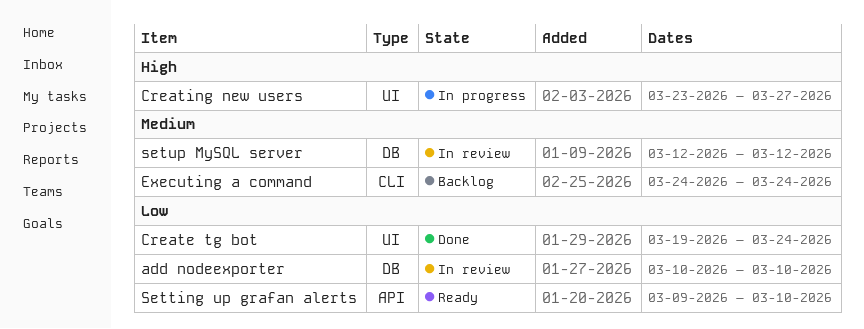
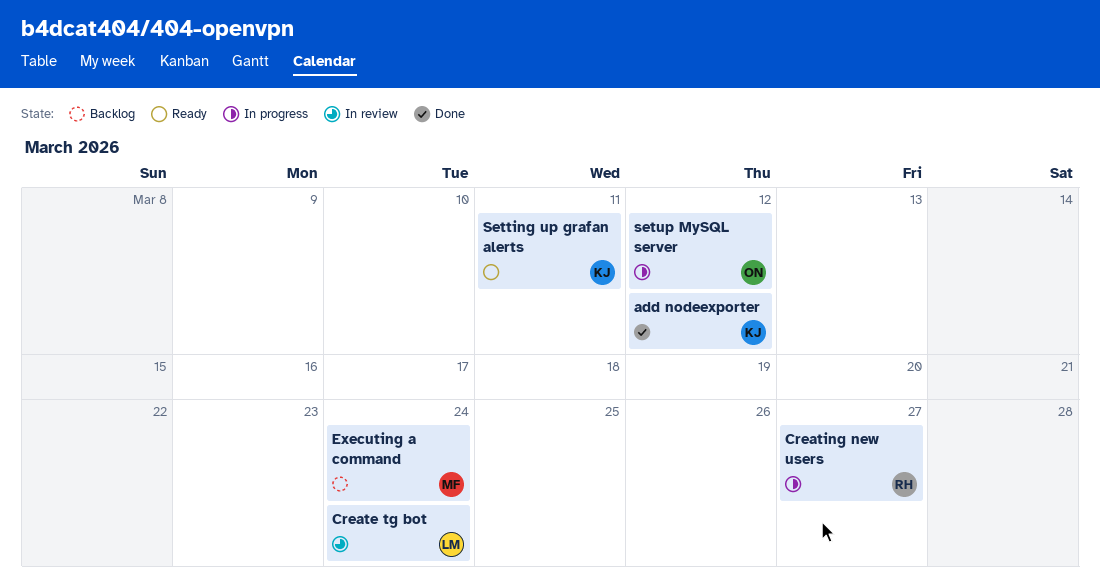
add nodeexporter, status: In review -> Done
add nodeexporter, due: Mar 10 -> Mar 12
Create tg bot, status: Done -> In review
Setting up grafan alerts, due: Mar 10 -> Mar 11
setup MySQL server, status: In review -> In progress

